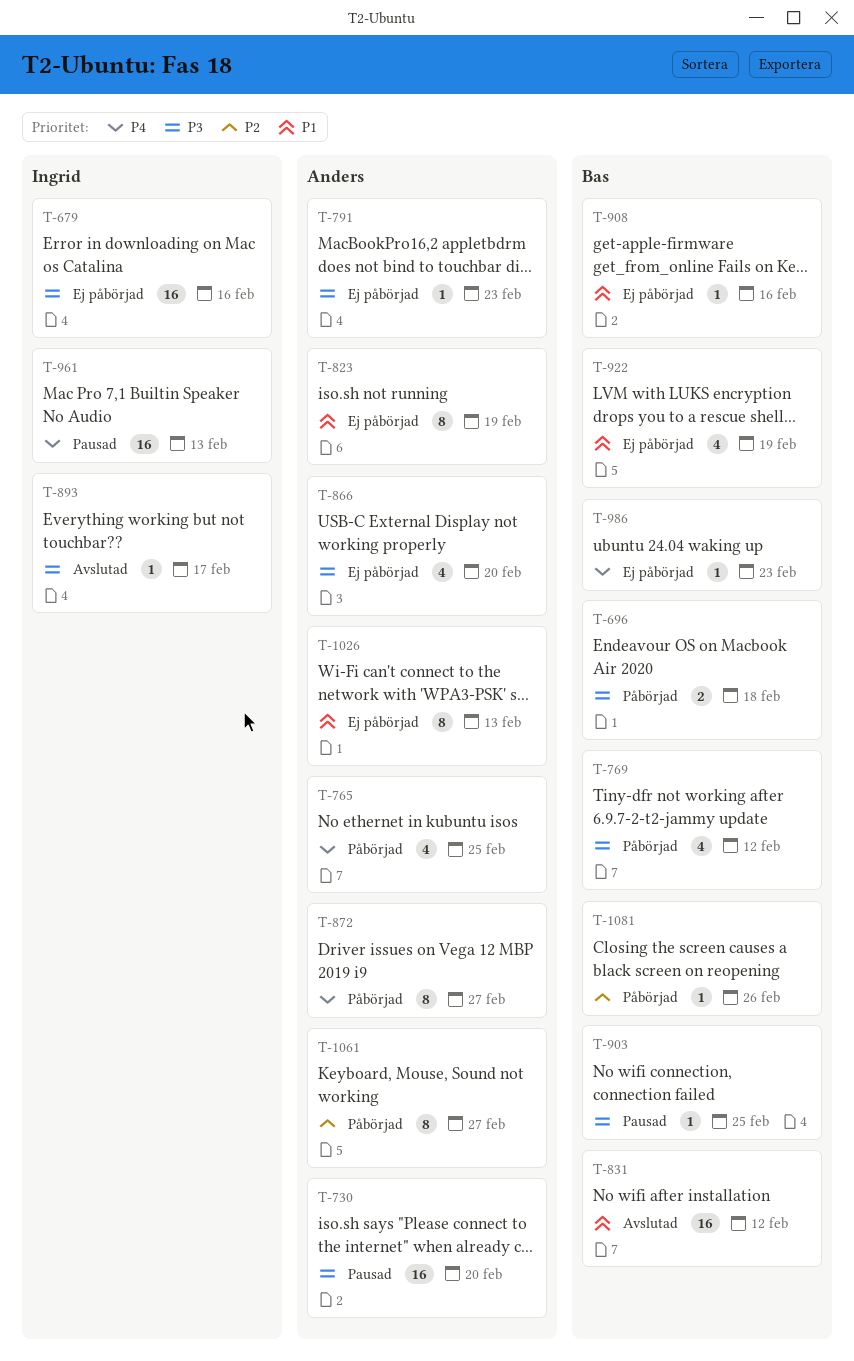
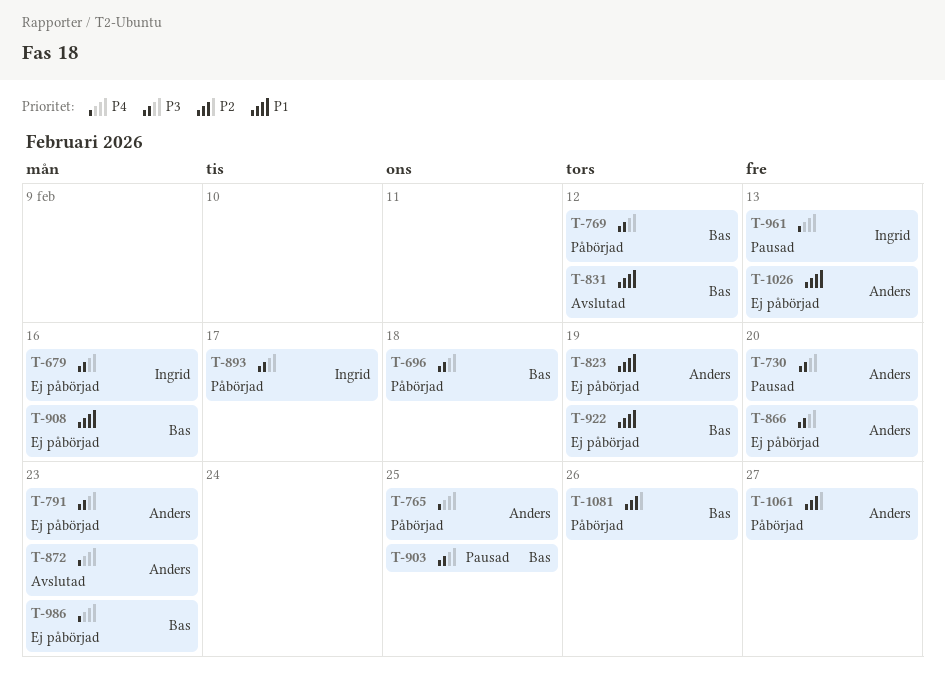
T-872, status: Påbörjad -> Avslutad
T-872, due: Feb 27 -> Feb 23
T-893, status: Avslutad -> Påbörjad

